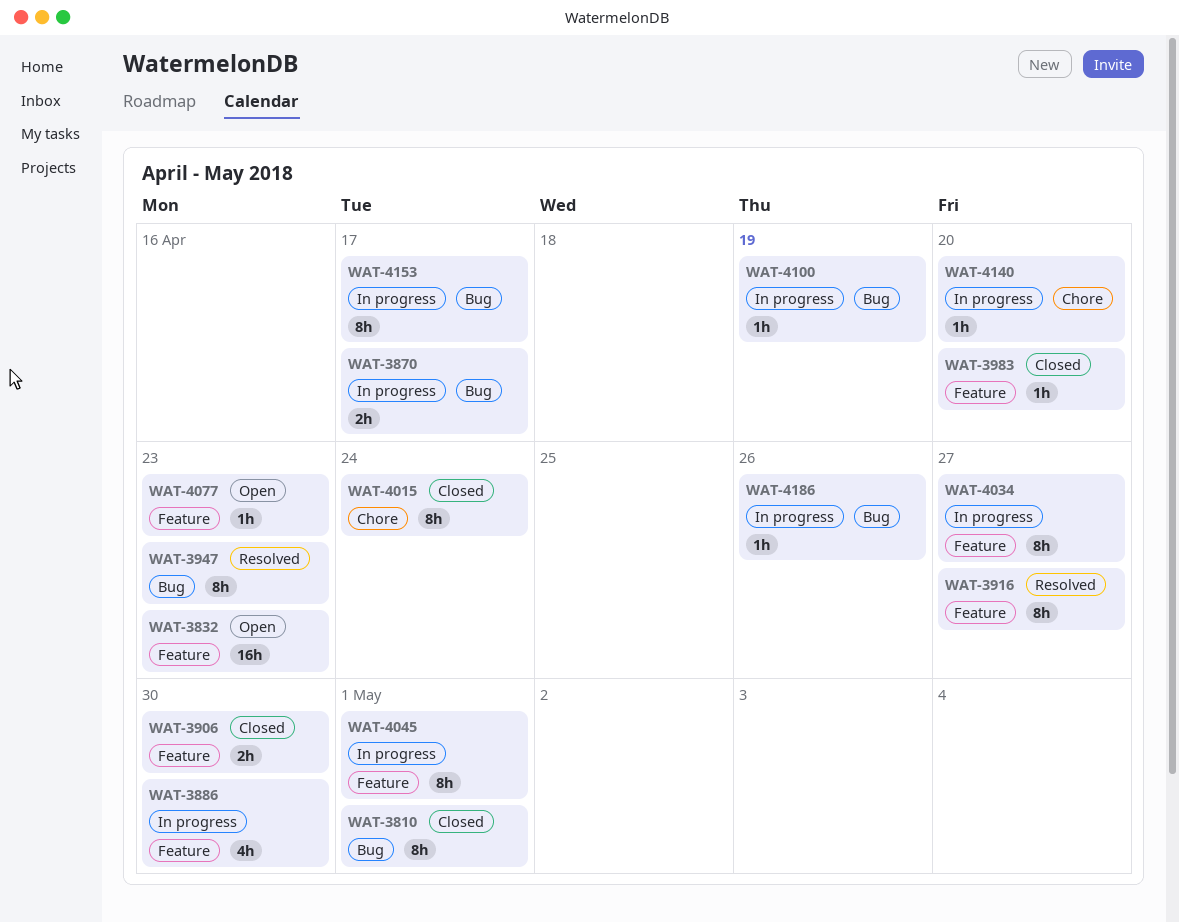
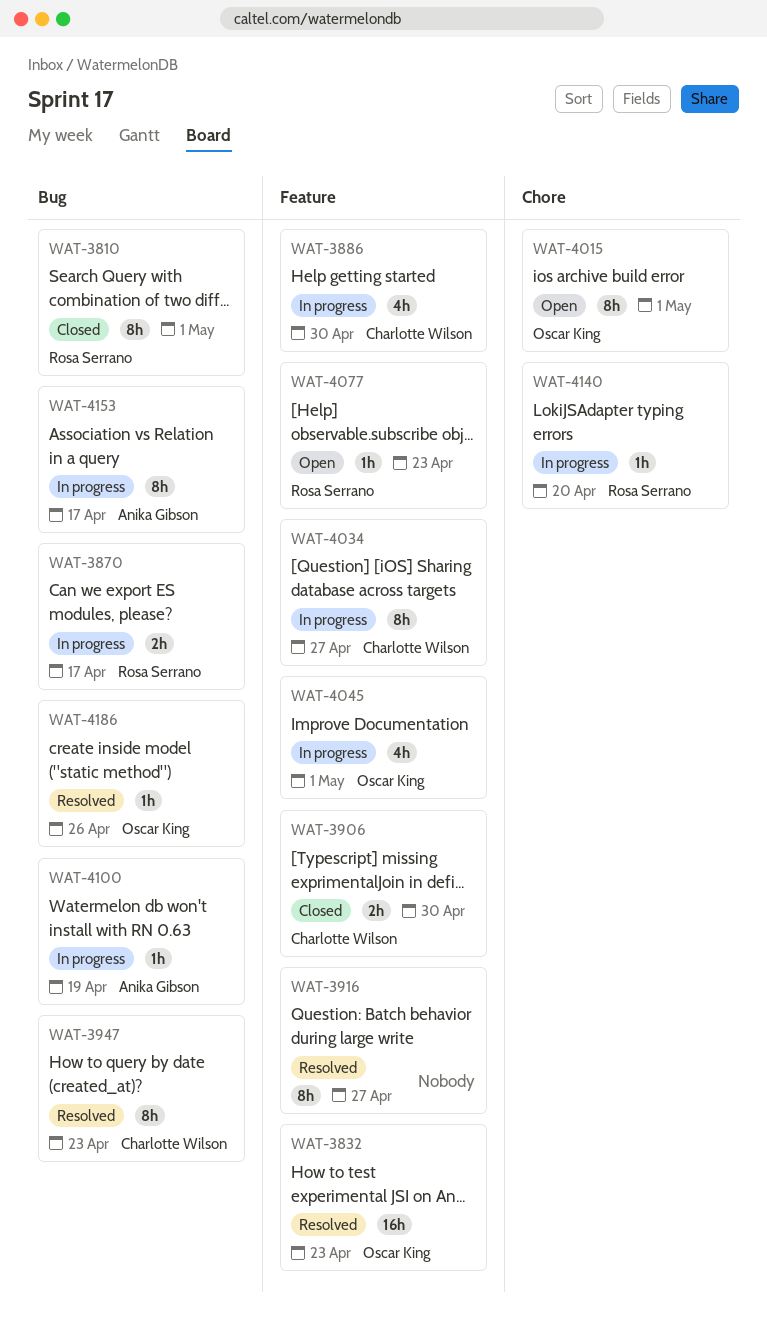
WAT-3832, status: Open -> Resolved
WAT-3983: present -> none
WAT-4015, status: Closed -> Open
WAT-4015, due: Apr 24 -> May 1
WAT-4045, estimate: 8h -> 4h
WAT-4186, status: In progress -> Resolved

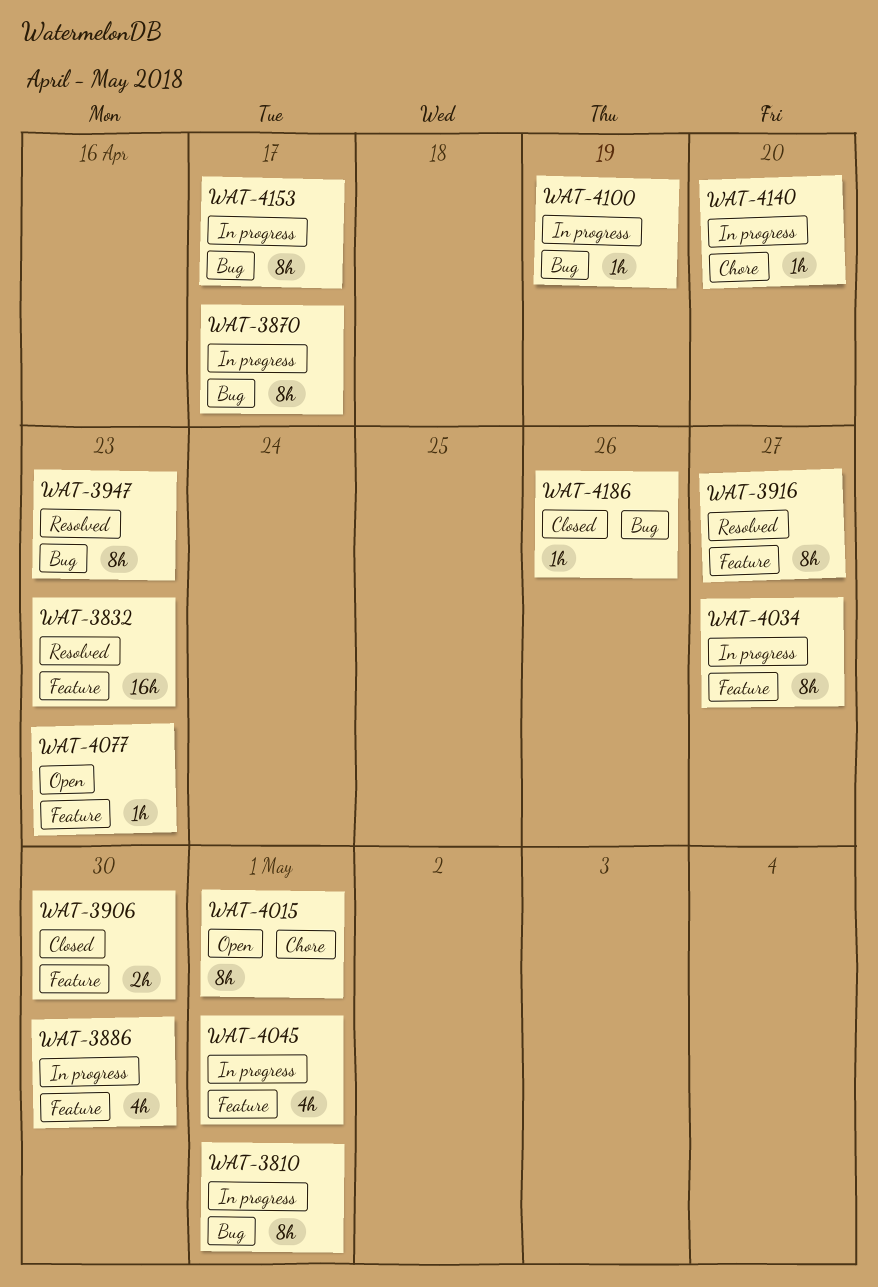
WAT-3810, status: Closed -> In progress
WAT-3870, estimate: 2h -> 8h
WAT-4186, status: Resolved -> Closed

